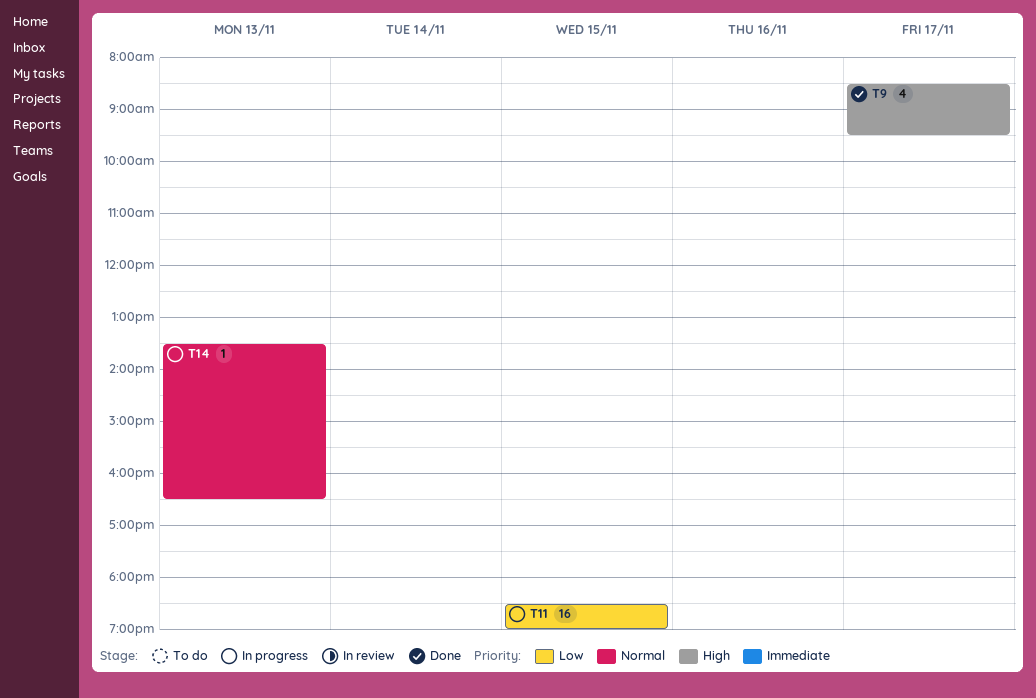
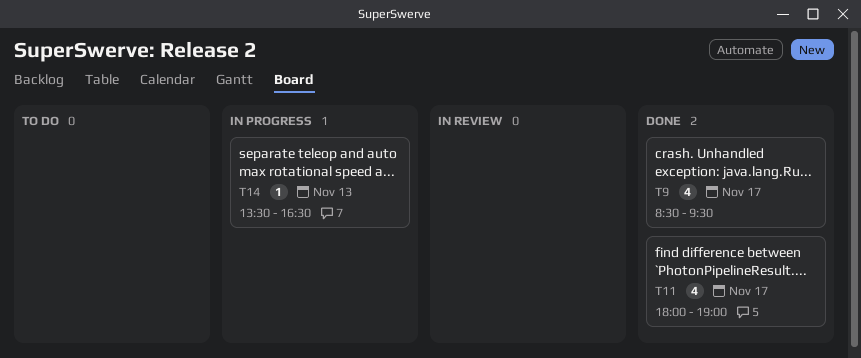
T11, status: In progress -> Done
T11, estimate: 16 -> 4
T11, day: Nov 15 -> Nov 17
T11, begins: 18:30 -> 18:00

